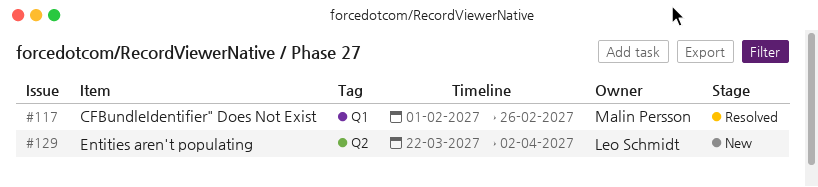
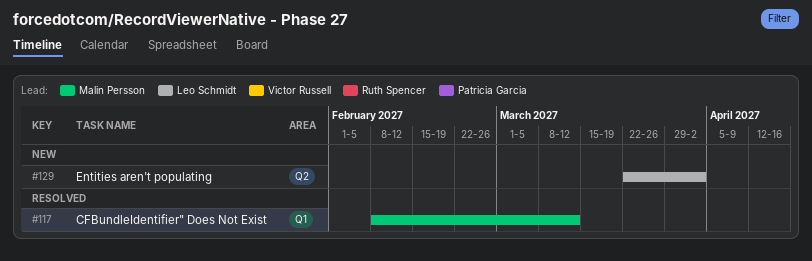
#117, start: Feb 1 -> Feb 8
#117, due: Feb 26 -> Mar 12

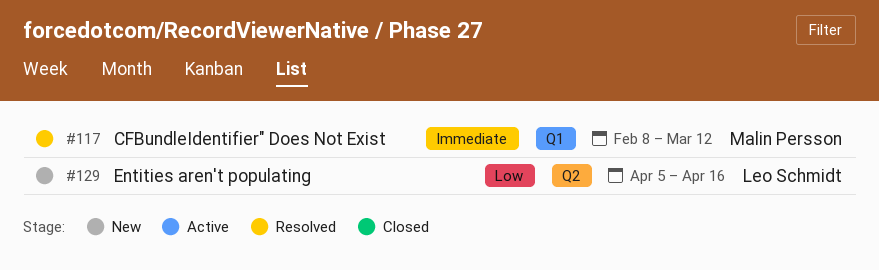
#129, start: Mar 22 -> Apr 5
#129, due: Apr 2 -> Apr 16

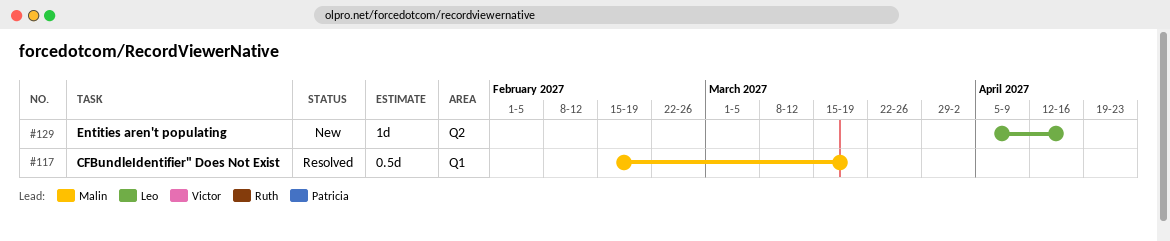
#117, start: Feb 8 -> Feb 15
#117, due: Mar 12 -> Mar 19

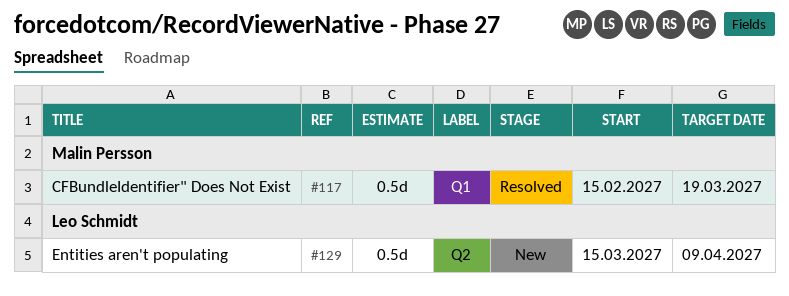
#129, estimate: 1d -> 0.5d
#129, start: Apr 5 -> Mar 15
#129, due: Apr 16 -> Apr 9

